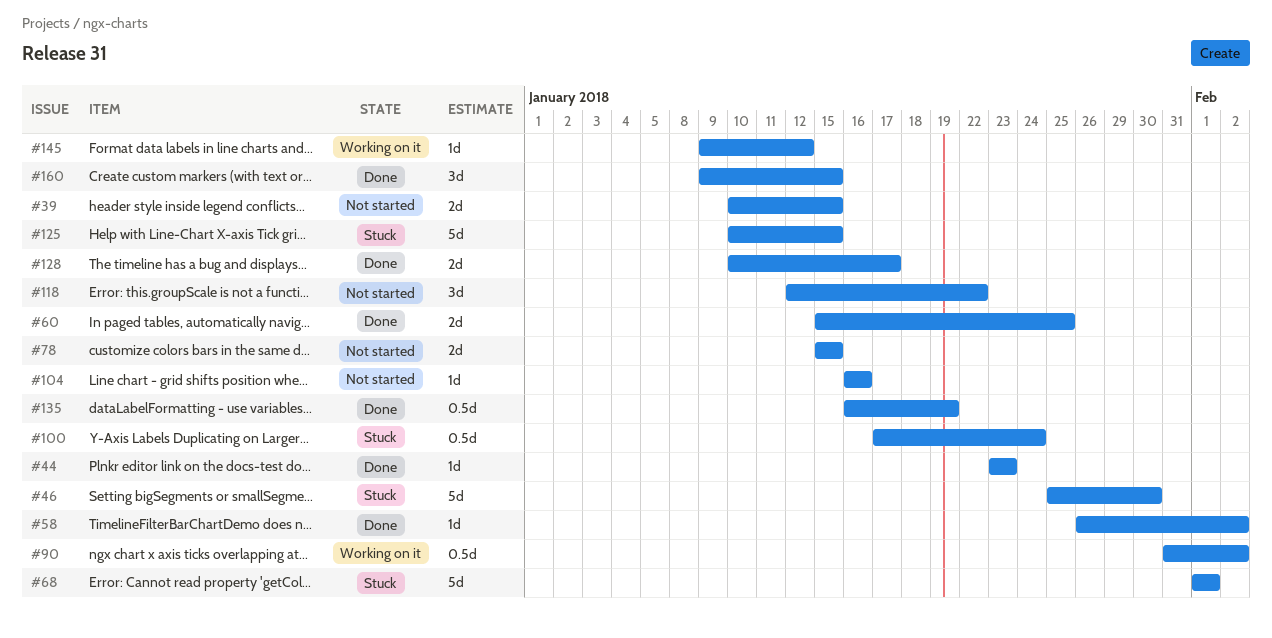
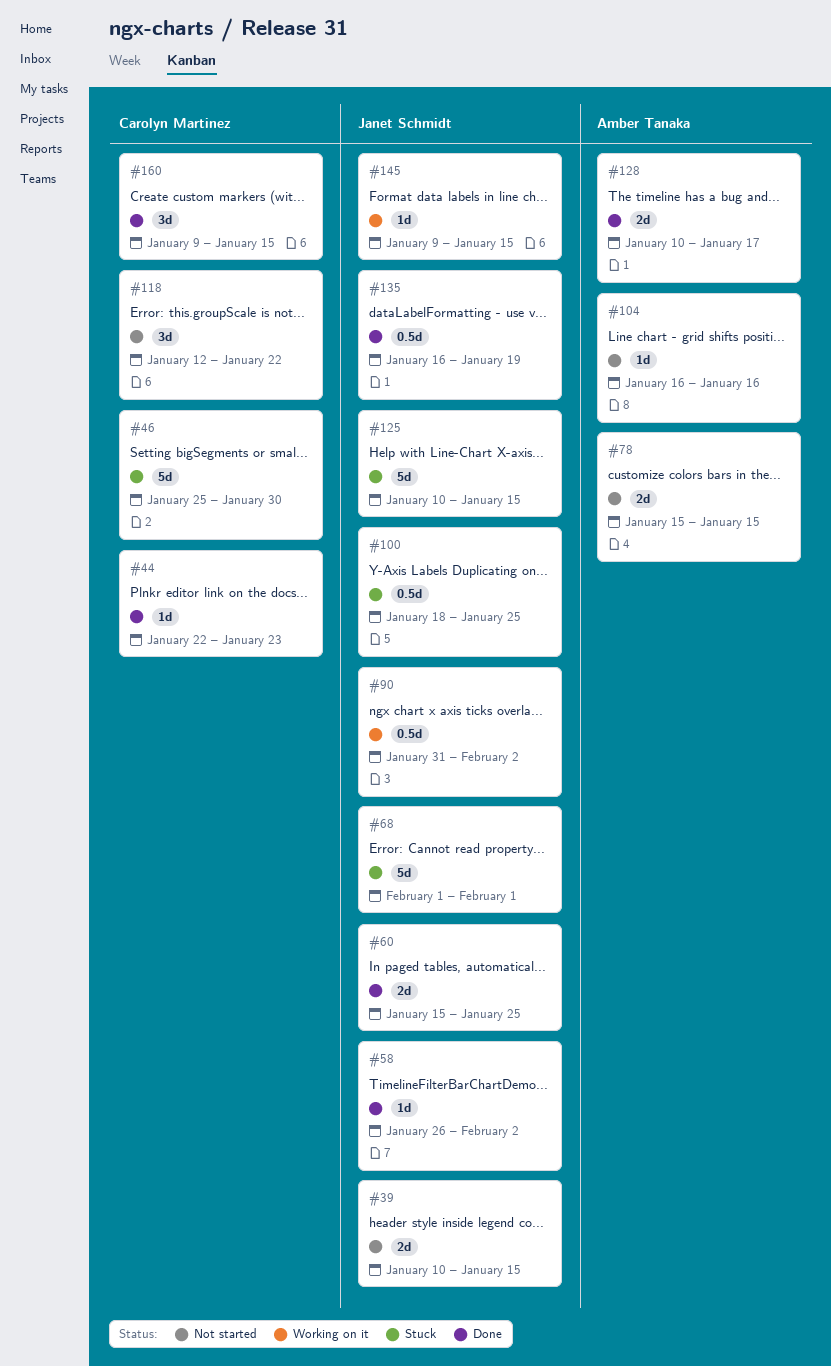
#44, start: Jan 23 -> Jan 22
#100, start: Jan 17 -> Jan 18
#100, due: Jan 24 -> Jan 25
#145, due: Jan 12 -> Jan 15

